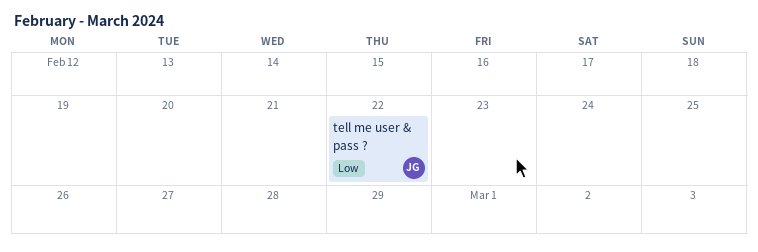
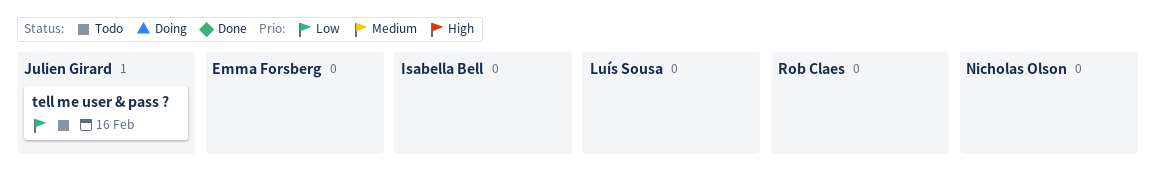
tell me user & pass ?, due: Feb 22 -> Feb 16

